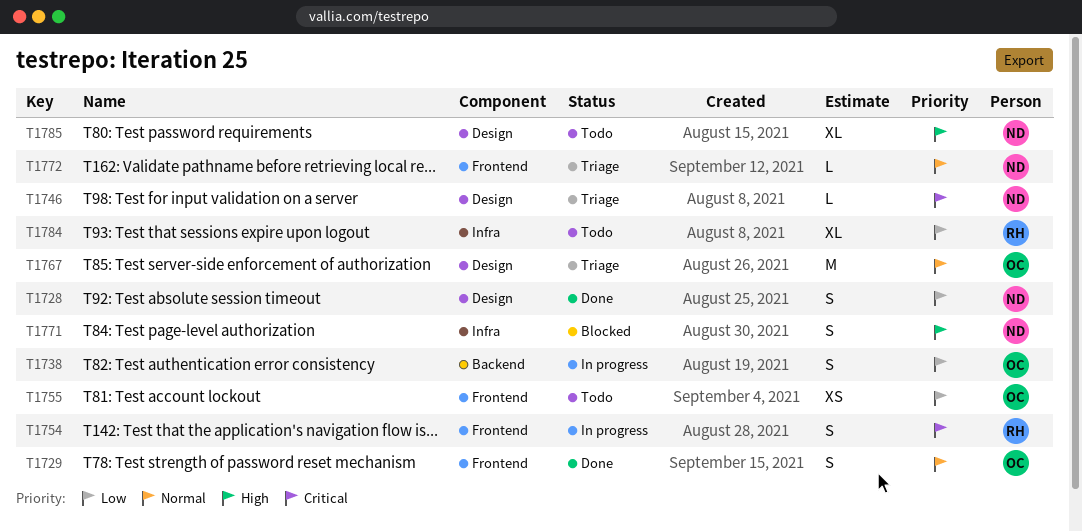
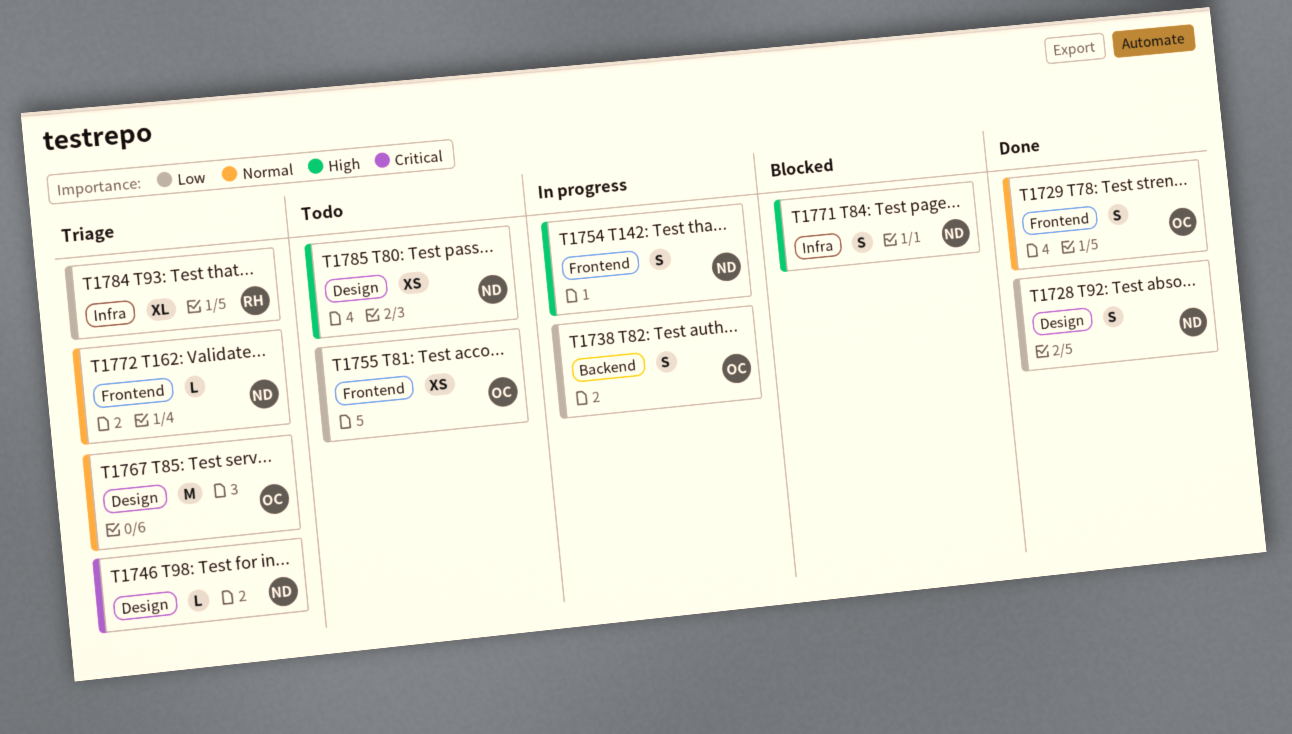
T1754, owner: RH -> ND
T1754, priority: Critical -> High
T1784, status: Todo -> Triage
T1785, estimate: XL -> XS

